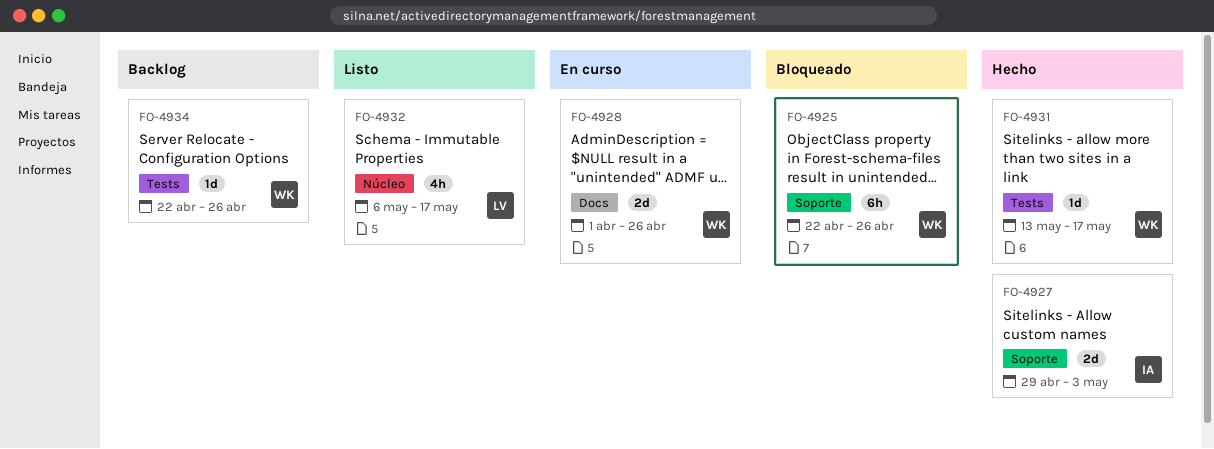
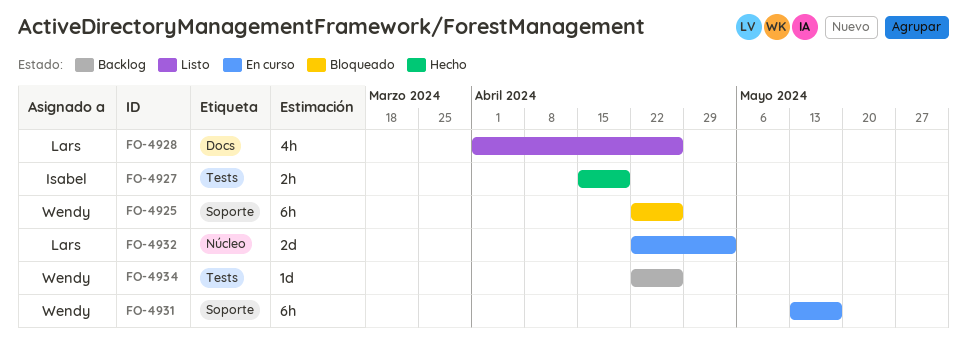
FO-4927, label: Soporte -> Tests
FO-4927, estimate: 2d -> 2h
FO-4927, start: Apr 29 -> Apr 15
FO-4927, due: May 3 -> Apr 19
FO-4928, status: En curso -> Listo
FO-4928, owner: Wendy -> Lars
FO-4928, estimate: 2d -> 4h
FO-4931, status: Hecho -> En curso
FO-4931, label: Tests -> Soporte
FO-4931, estimate: 1d -> 6h
FO-4932, status: Listo -> En curso
FO-4932, estimate: 4h -> 2d
FO-4932, start: May 6 -> Apr 22
FO-4932, due: May 17 -> May 3

